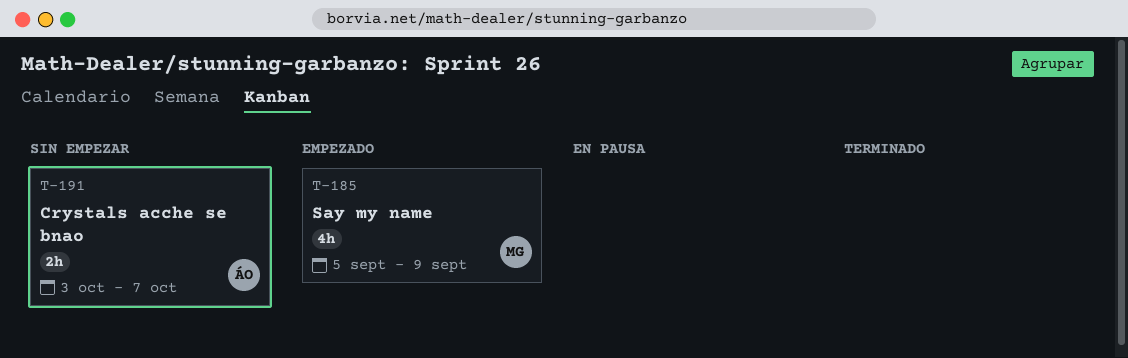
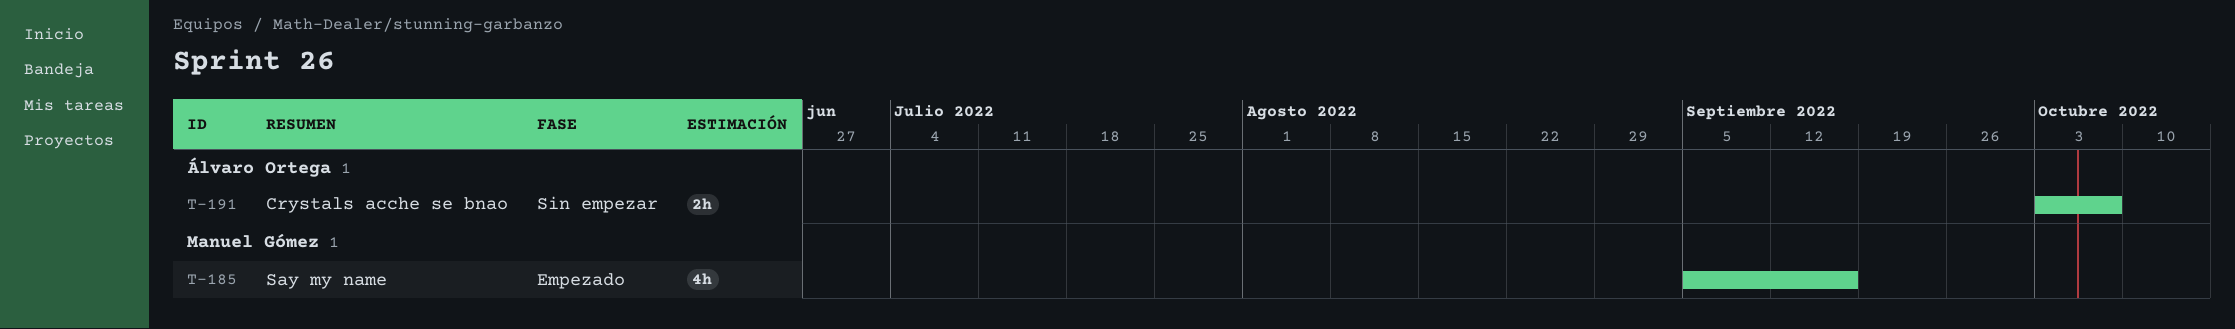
T-185, due: Sep 9 -> Sep 16

